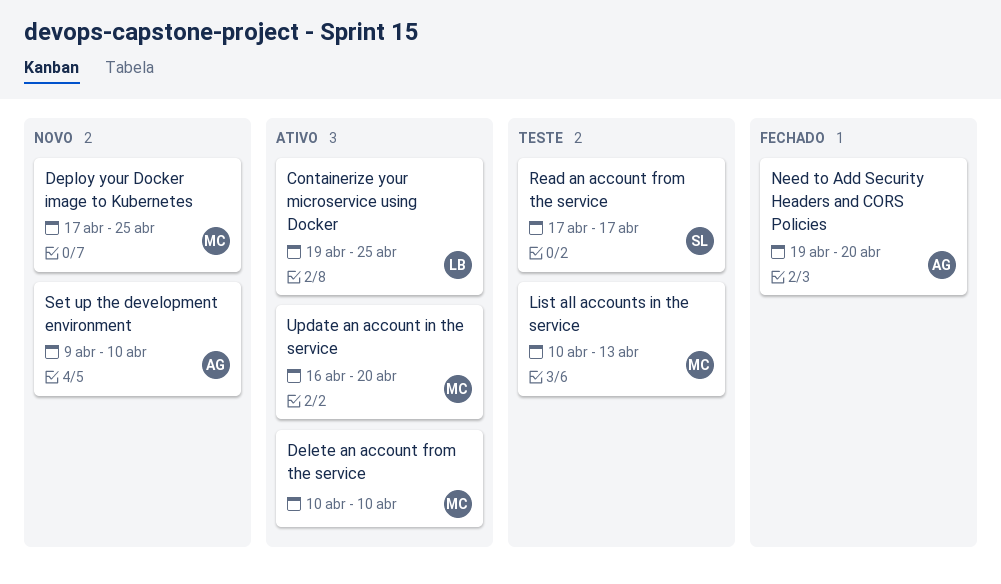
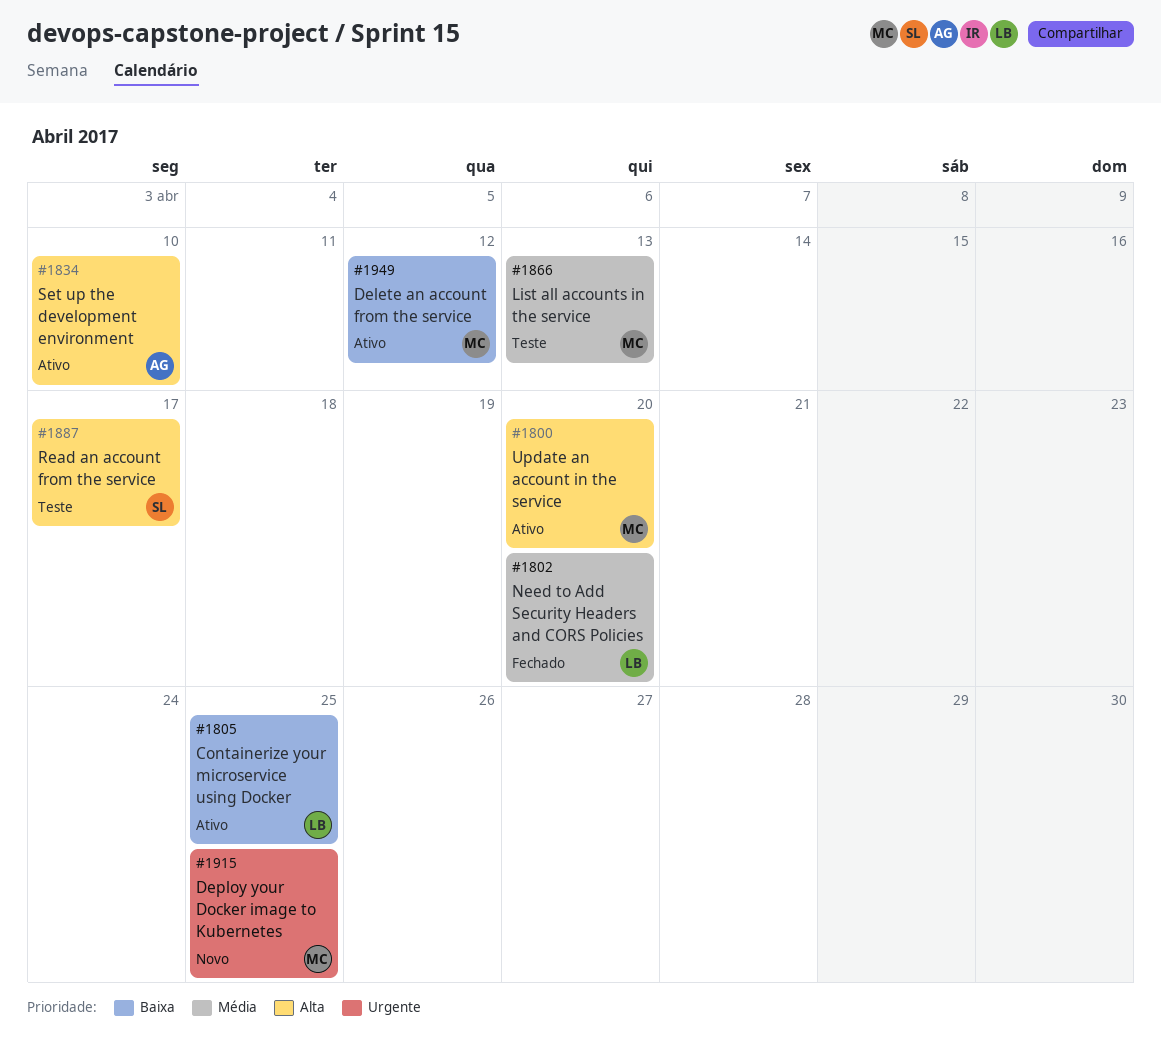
Delete an account from the service, due: Apr 10 -> Apr 12
Need to Add Security Headers and CORS Policies, owner: AG -> LB
Set up the development environment, status: Novo -> Ativo

